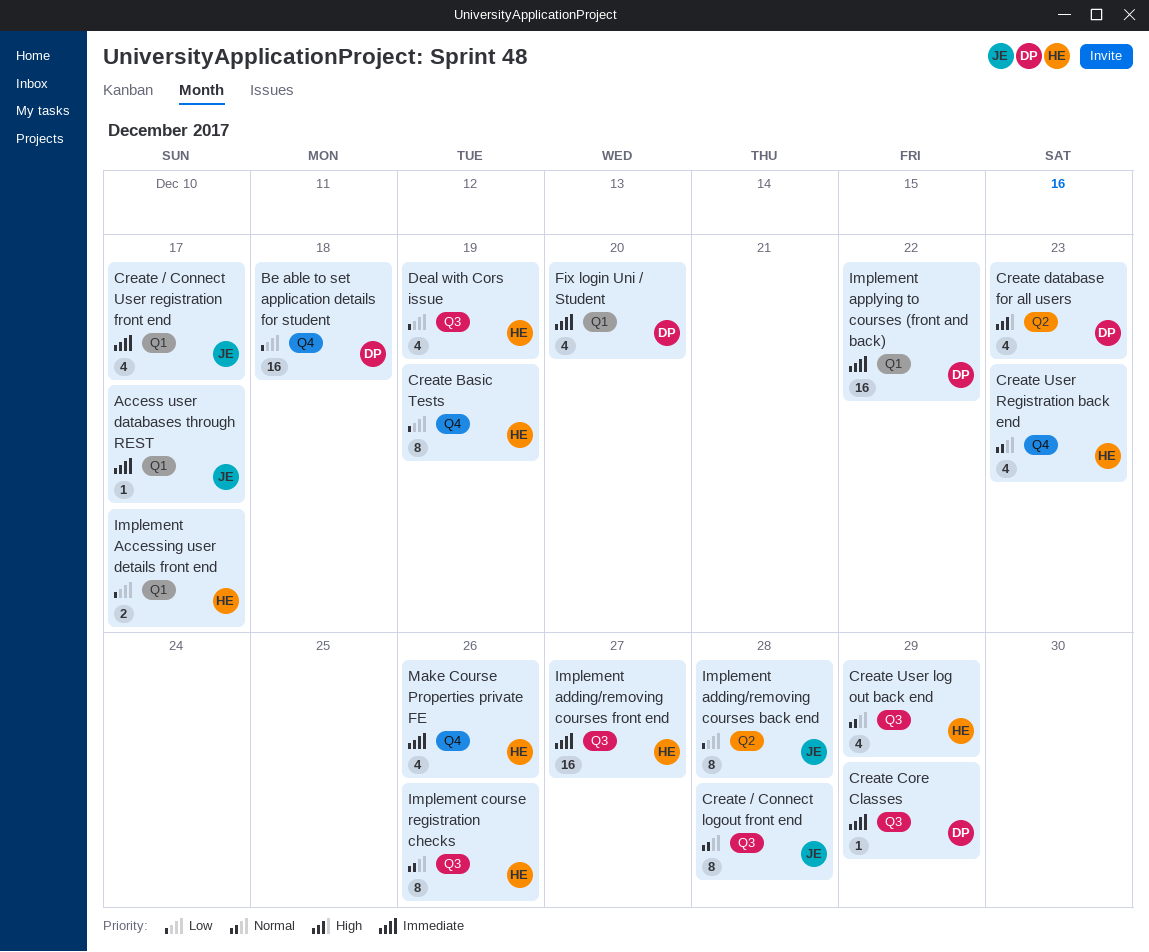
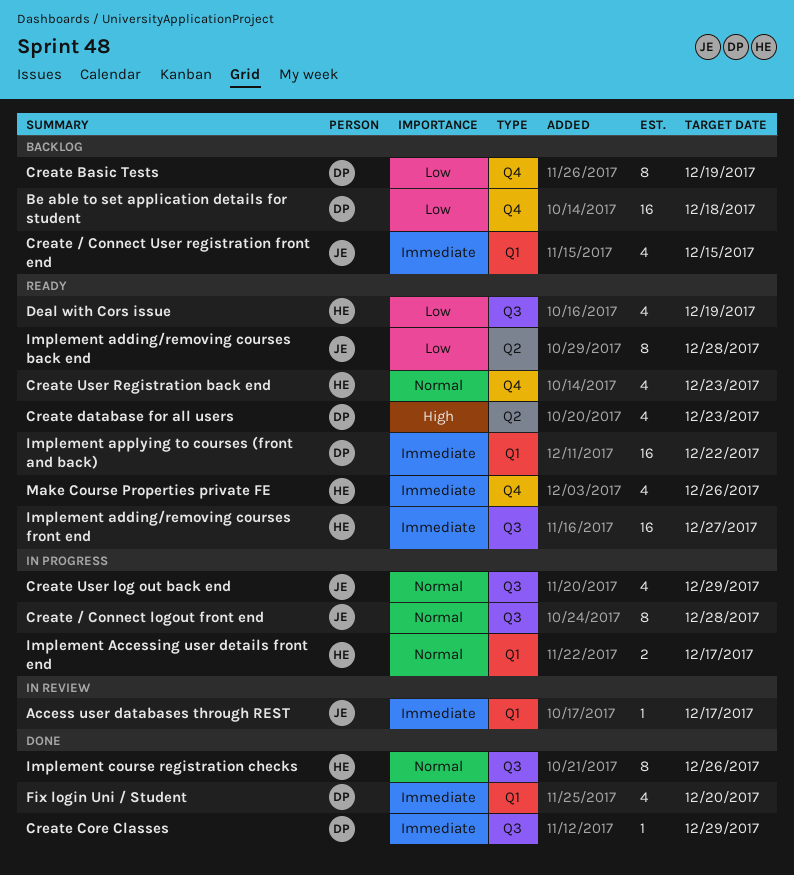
Create / Connect User registration front end, due: Dec 17 -> Dec 15
Create Basic Tests, owner: HE -> DP
Create User log out back end, owner: HE -> JE
Implement Accessing user details front end, priority: Low -> Normal

